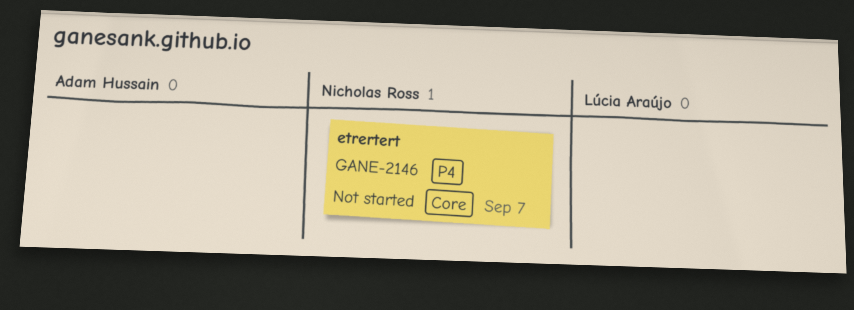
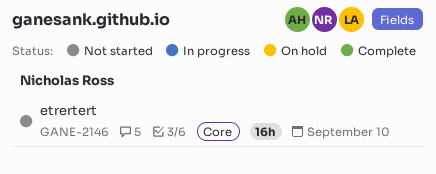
GANE-2146, due: Sep 7 -> Sep 10

